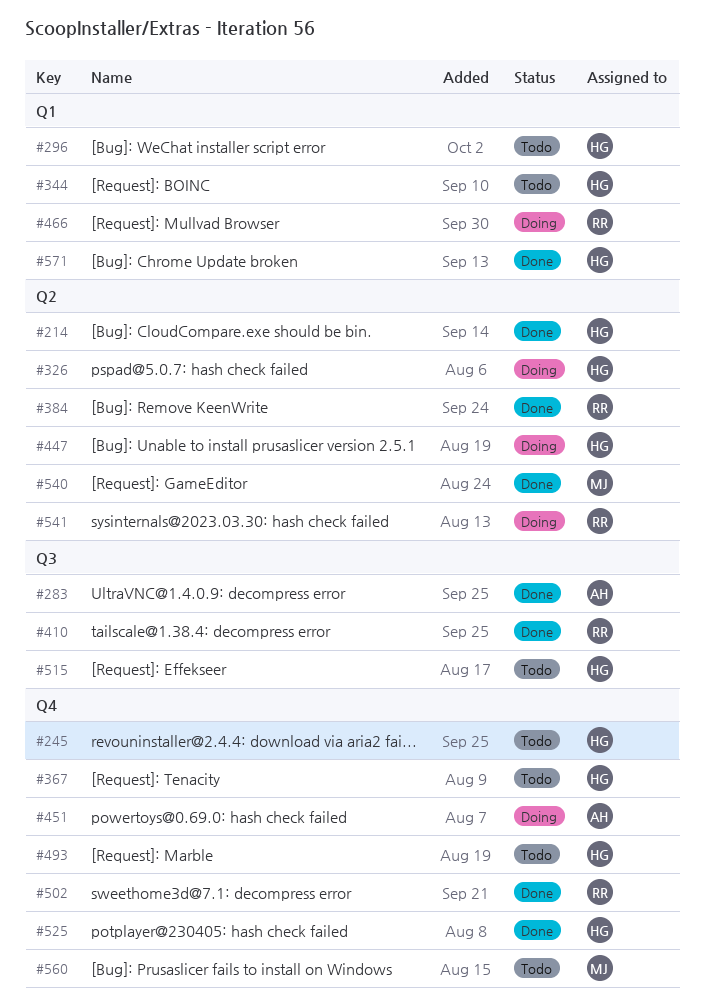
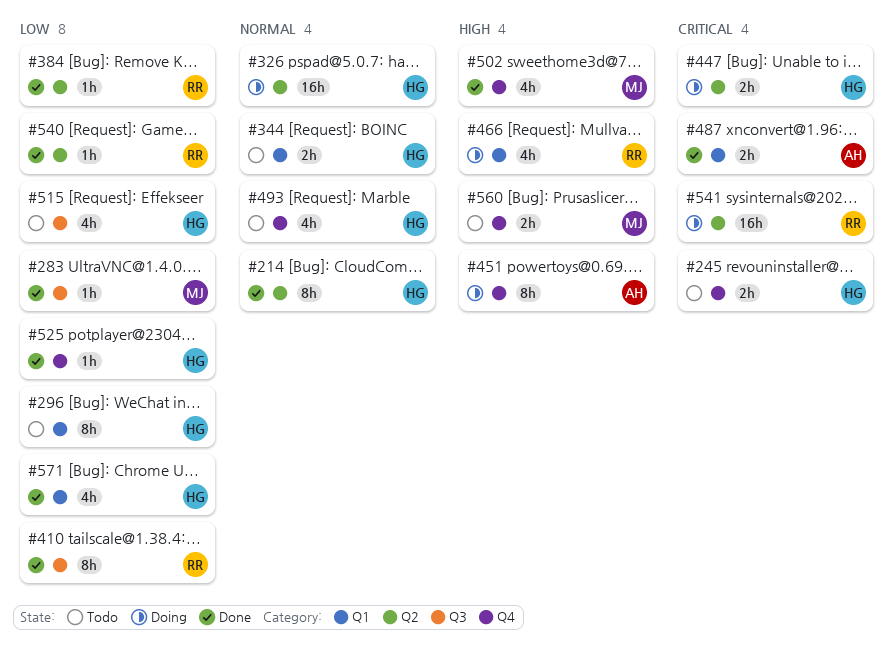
#283, owner: AH -> MJ
#367: present -> none
#487: none -> present
#502, owner: RR -> MJ
#540, owner: MJ -> RR

